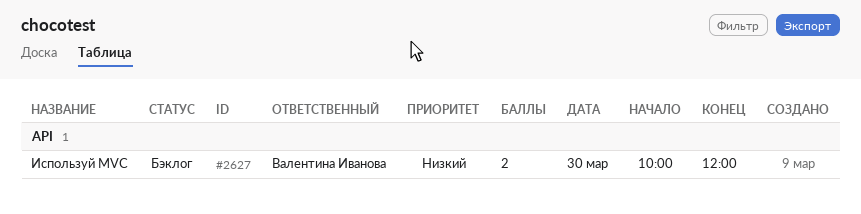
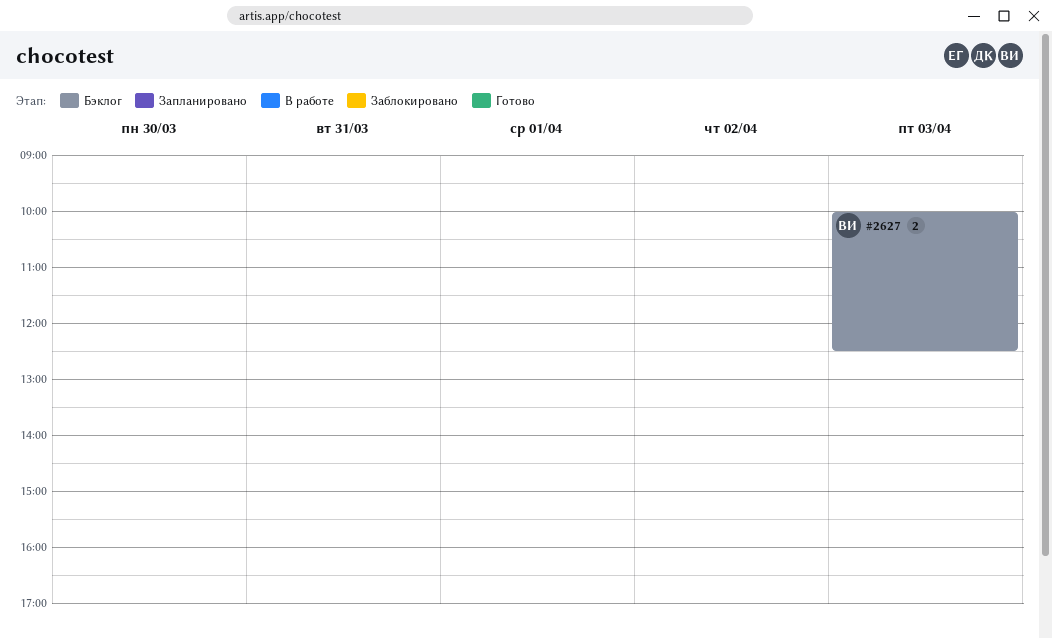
#2627, day: Mar 30 -> Apr 3
#2627, ends: 12:00 -> 12:30

